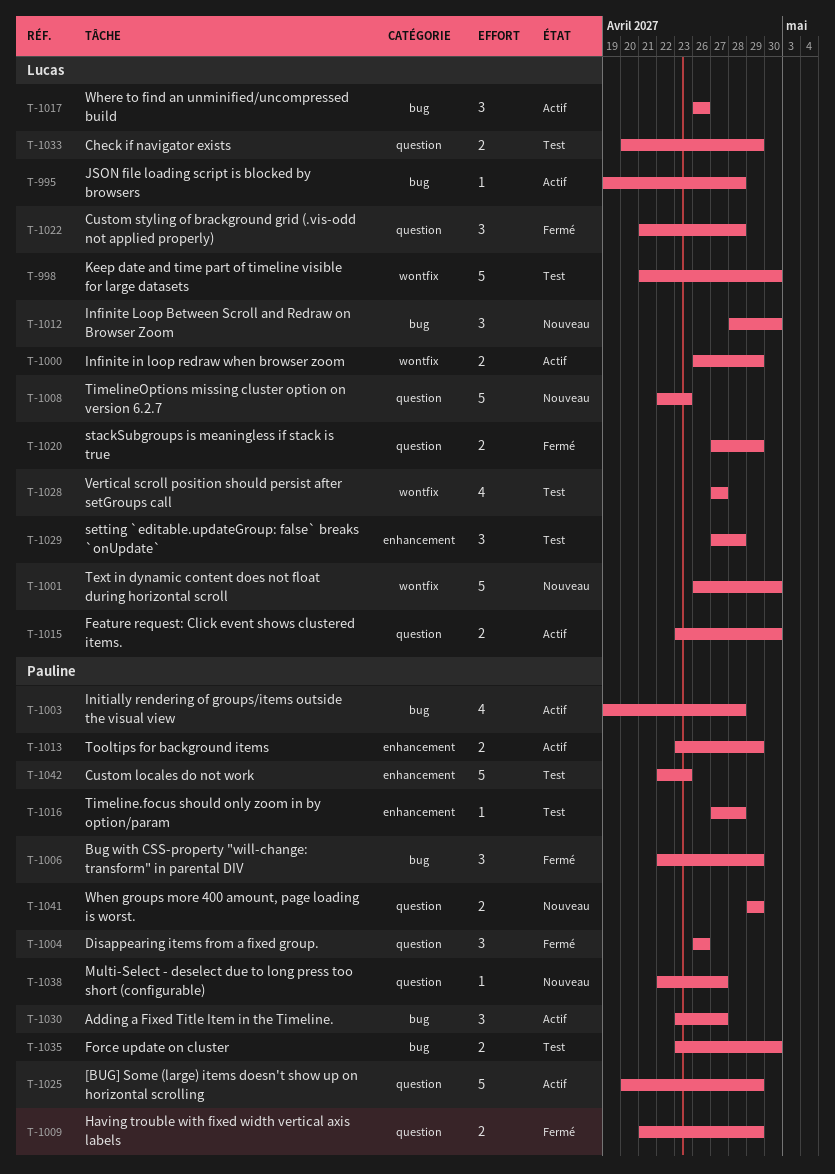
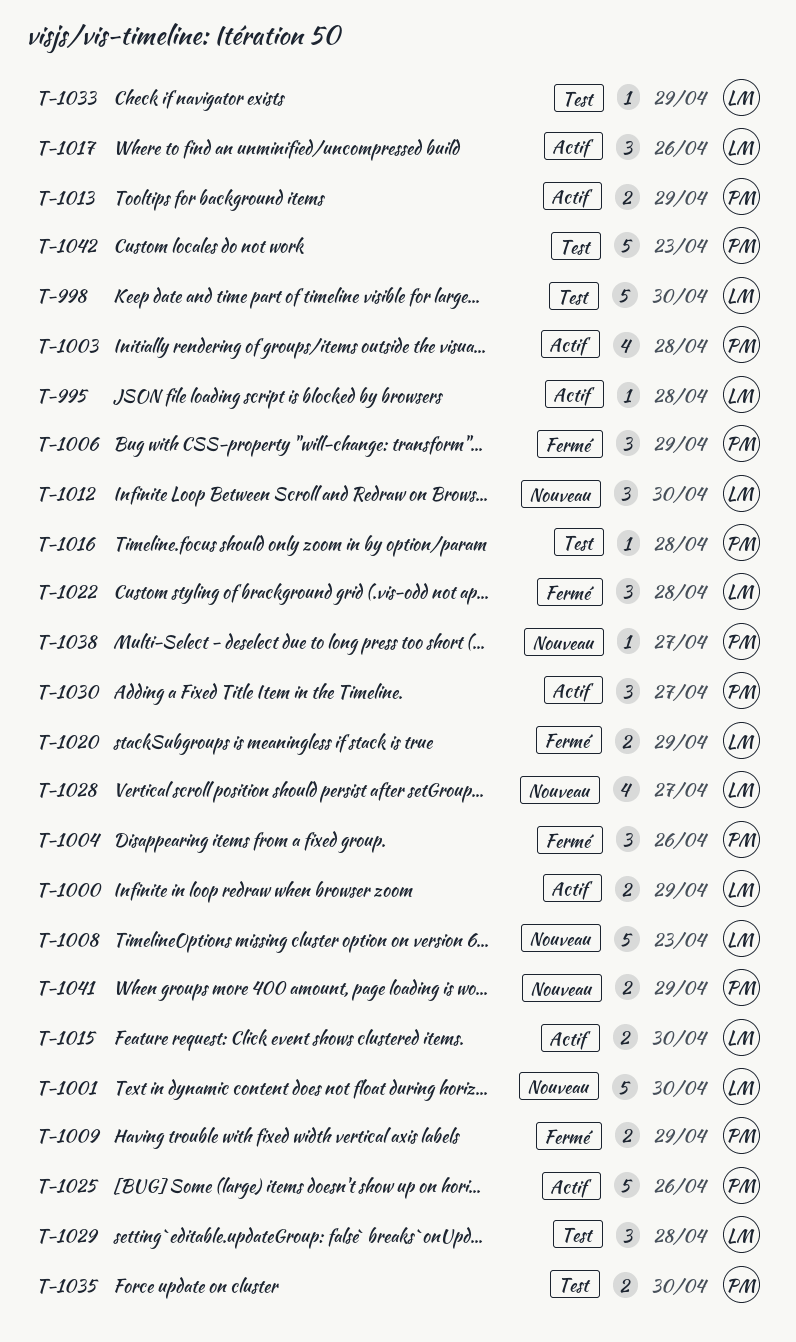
T-1025, due: Apr 29 -> Apr 26
T-1028, status: Test -> Nouveau
T-1033, estimate: 2 -> 1

